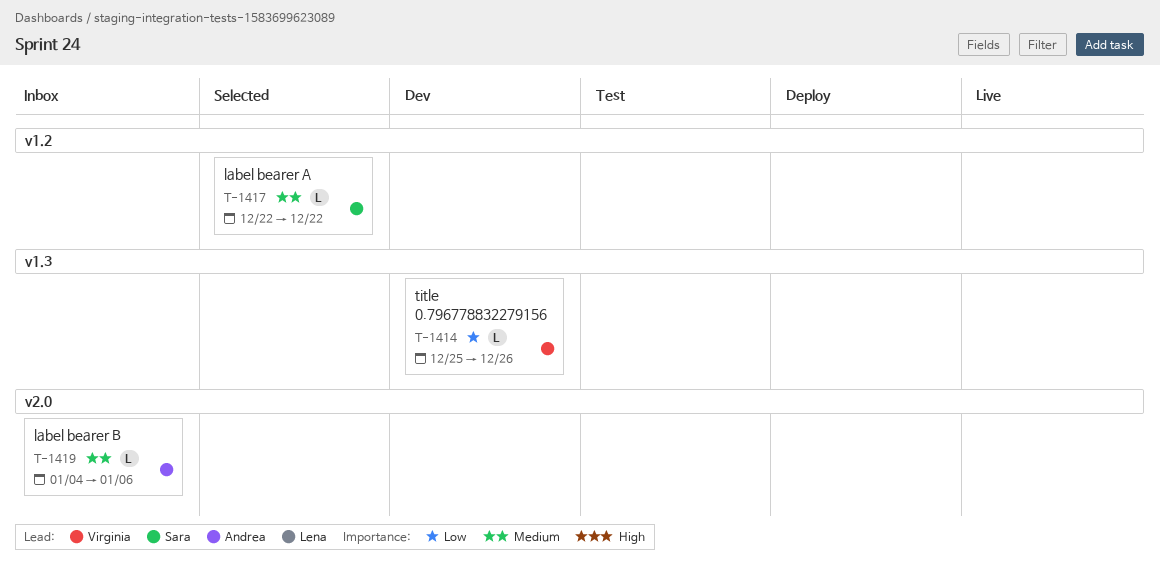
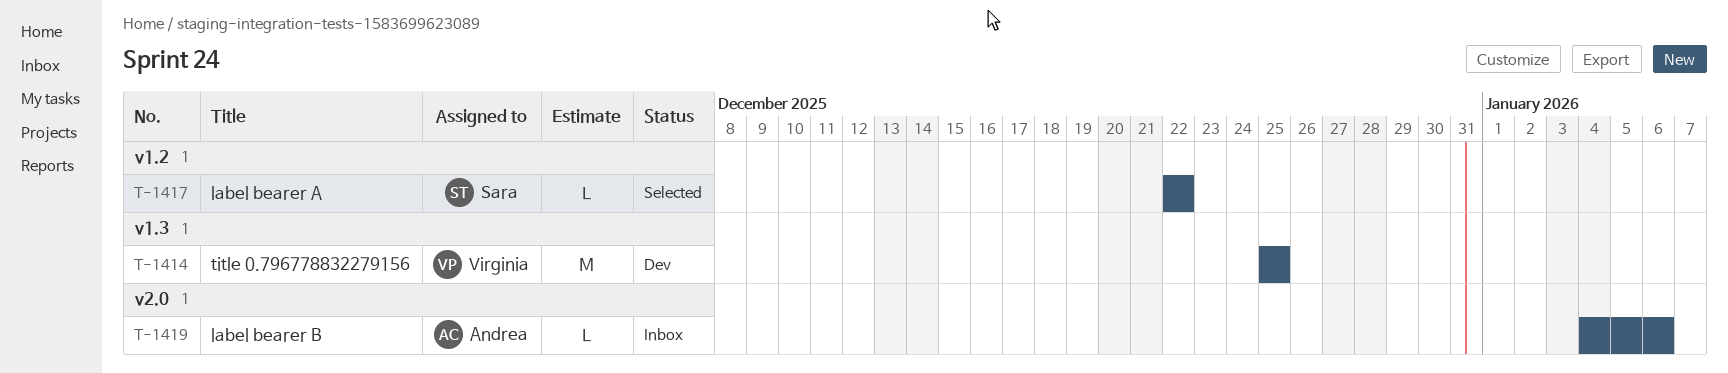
T-1414, estimate: L -> M
T-1414, due: Dec 26 -> Dec 25

